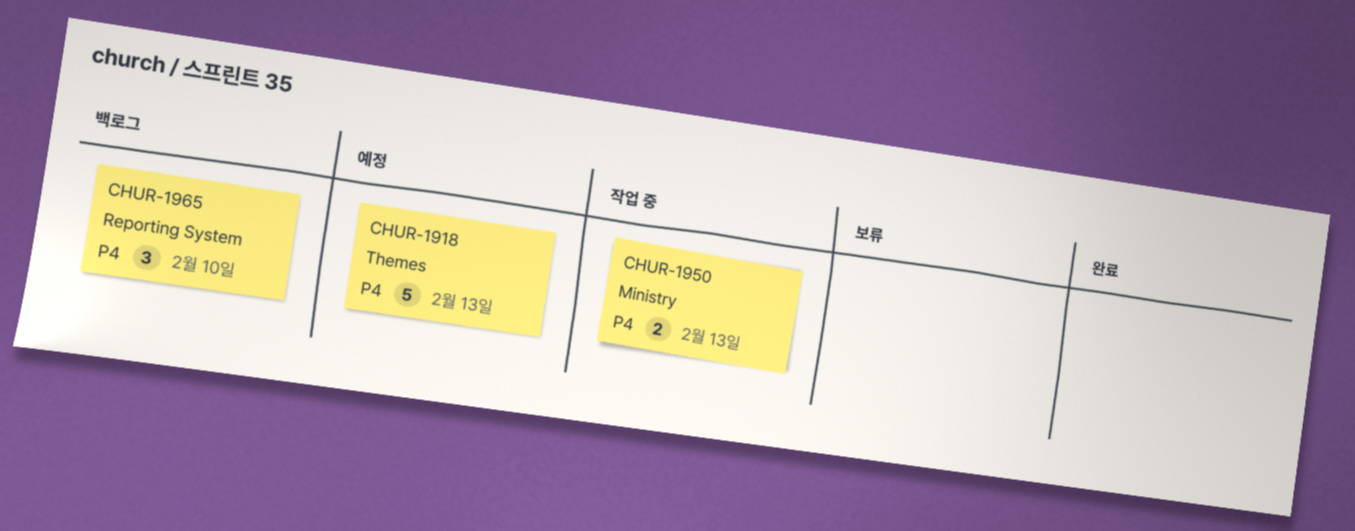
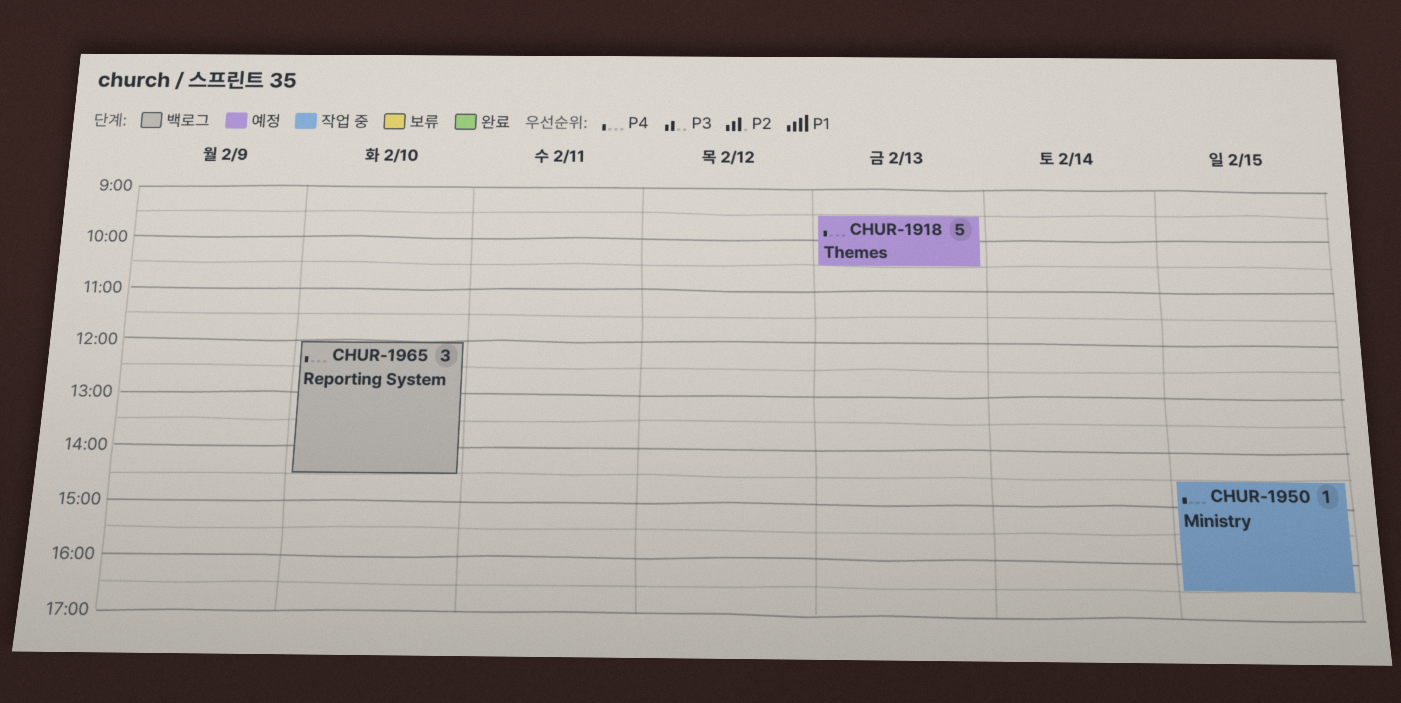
CHUR-1950, estimate: 2 -> 1
CHUR-1950, day: Feb 13 -> Feb 15

